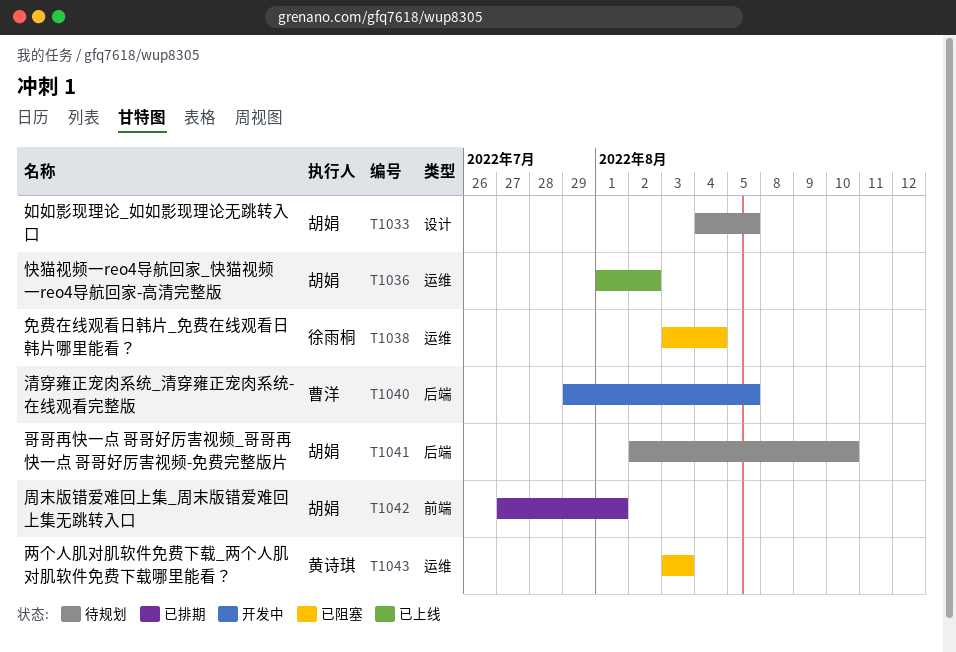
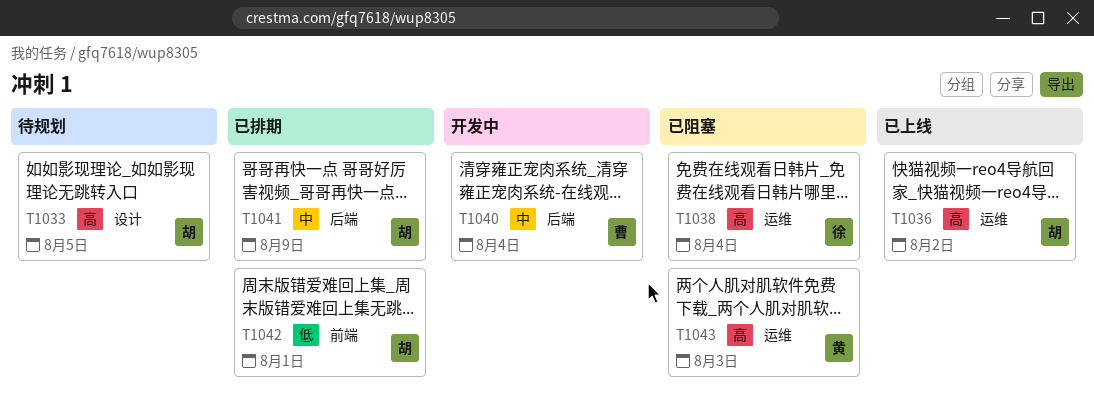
T1040, due: Aug 5 -> Aug 4
T1041, status: 待规划 -> 已排期
T1041, due: Aug 10 -> Aug 9

